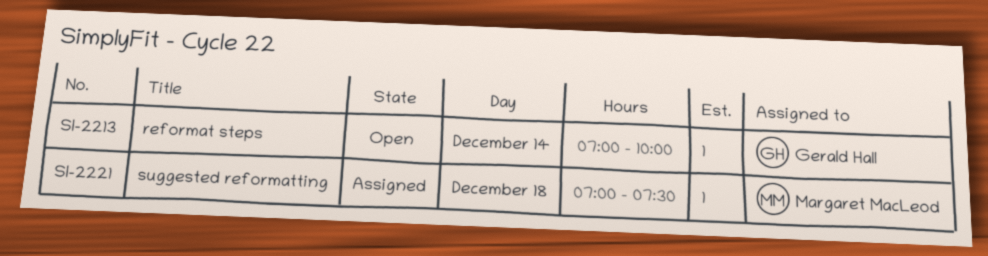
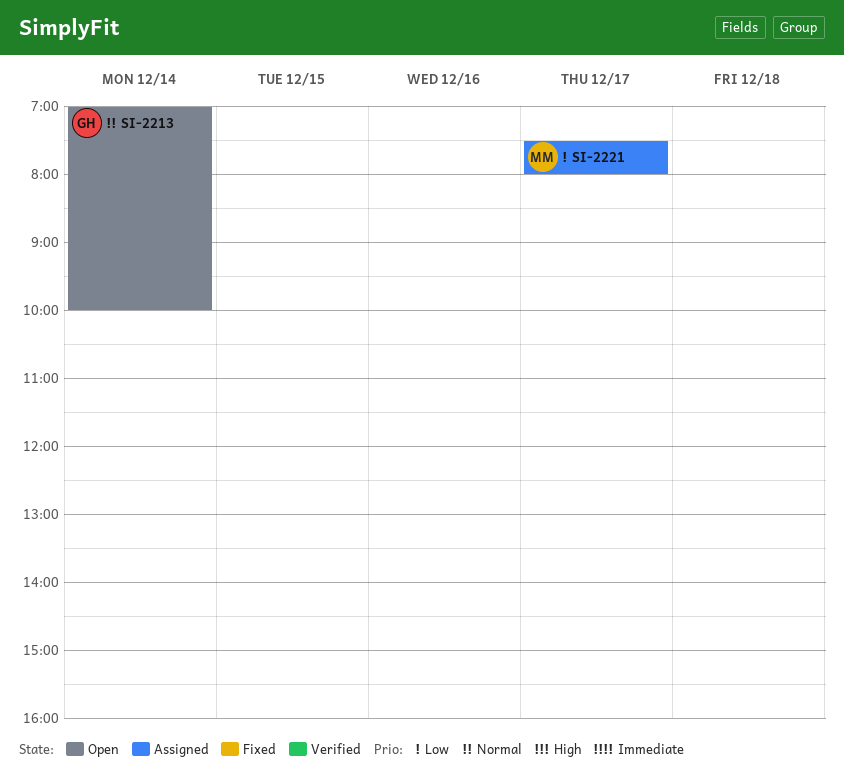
SI-2221, day: Dec 18 -> Dec 17
SI-2221, begins: 07:00 -> 07:30
SI-2221, ends: 07:30 -> 08:00

